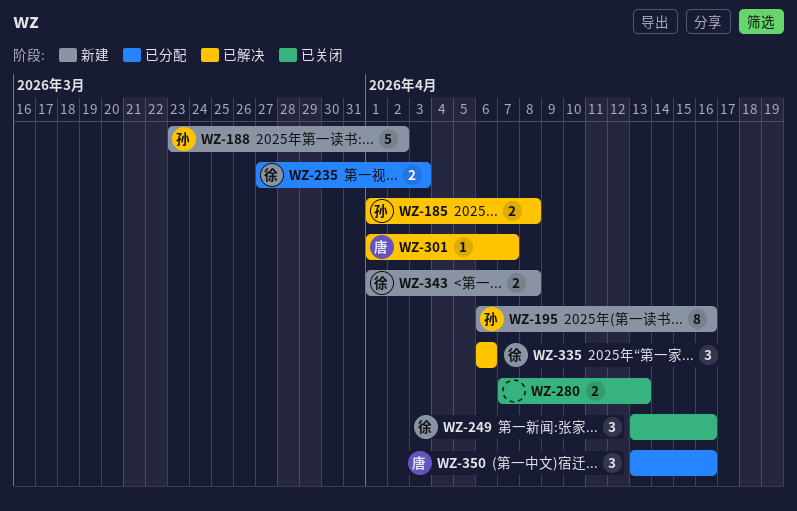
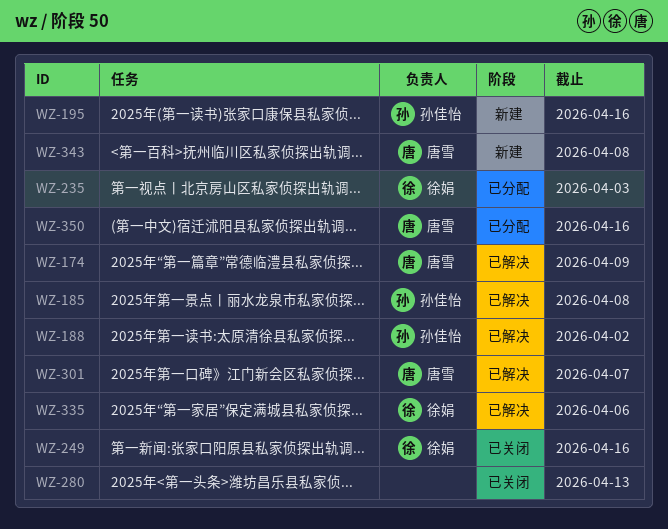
WZ-174: none -> present
WZ-188, status: 新建 -> 已解决
WZ-343, owner: 徐娟 -> 唐雪

